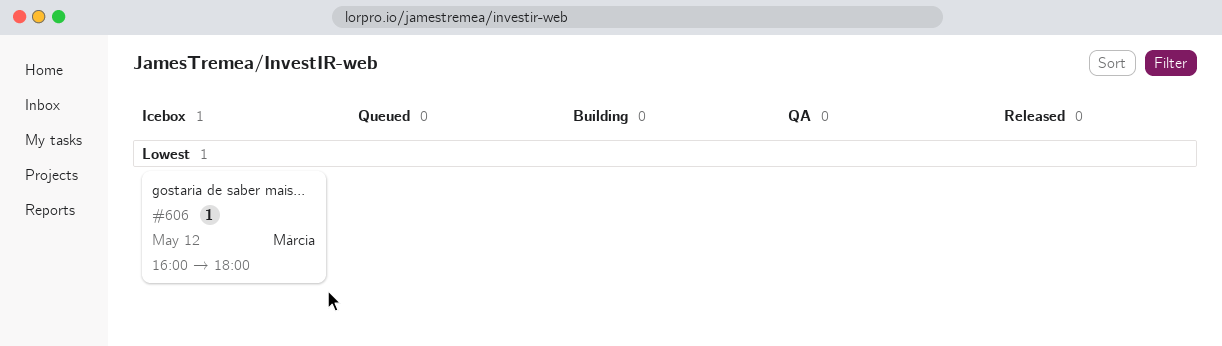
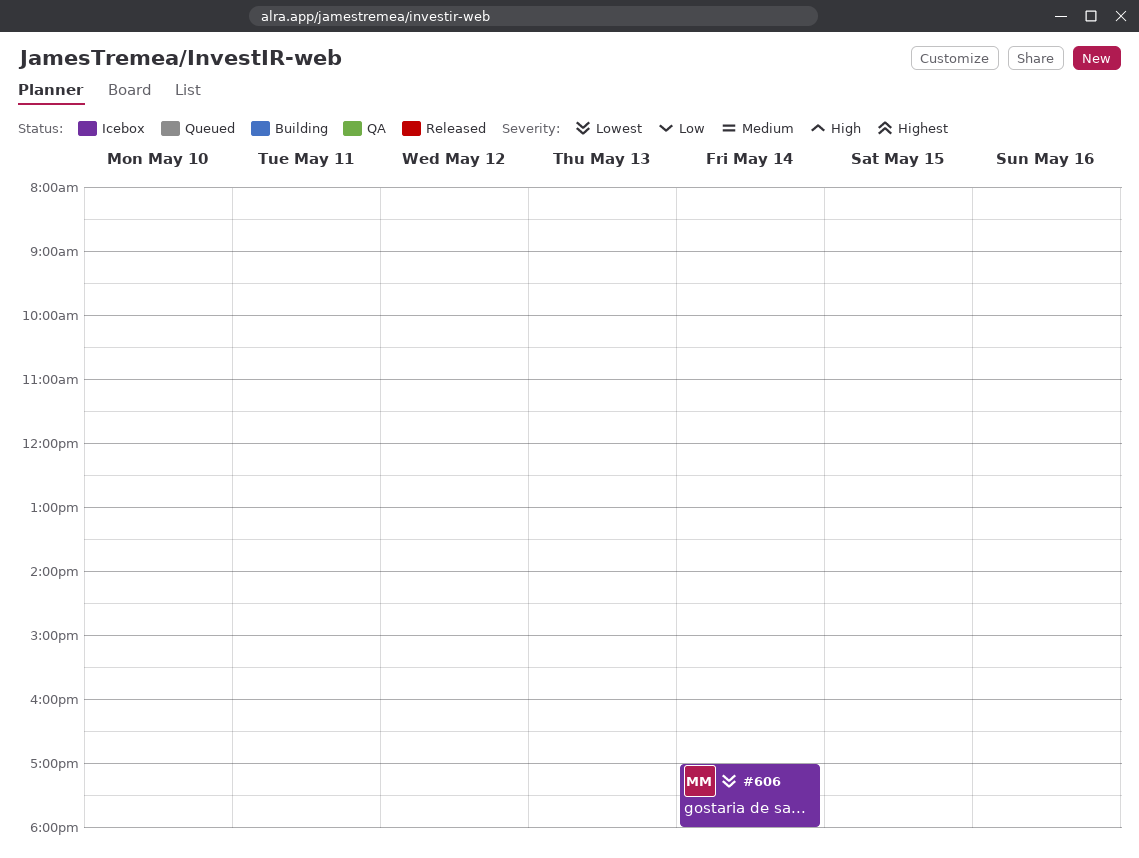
#606, day: May 12 -> May 14
#606, begins: 16:00 -> 17:00

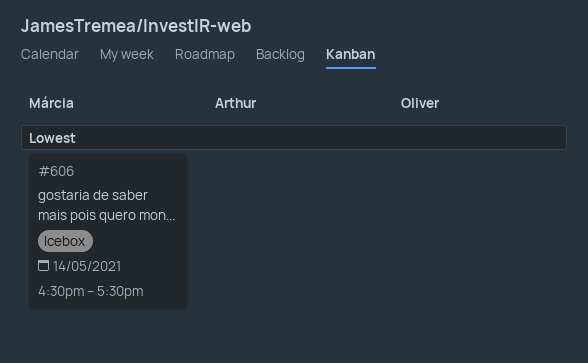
#606, begins: 17:00 -> 16:30
#606, ends: 18:00 -> 17:30

